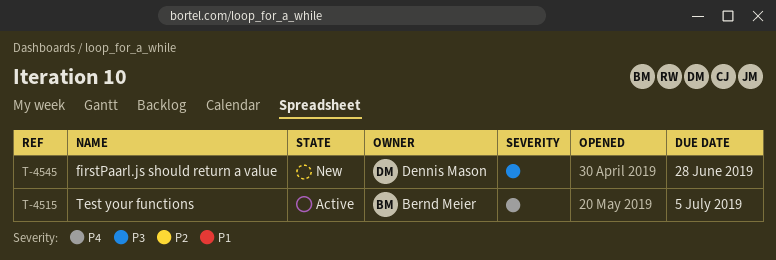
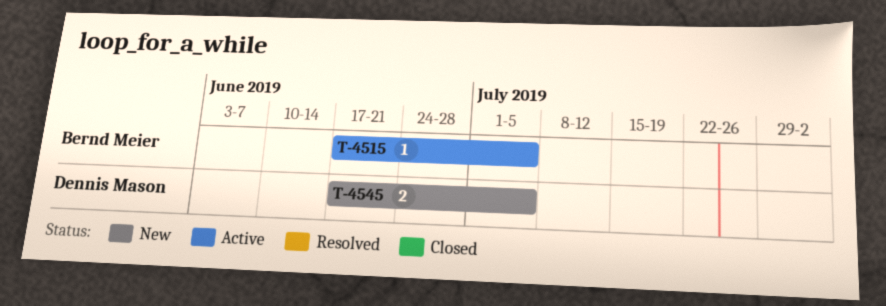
T-4545, due: Jun 28 -> Jul 5

